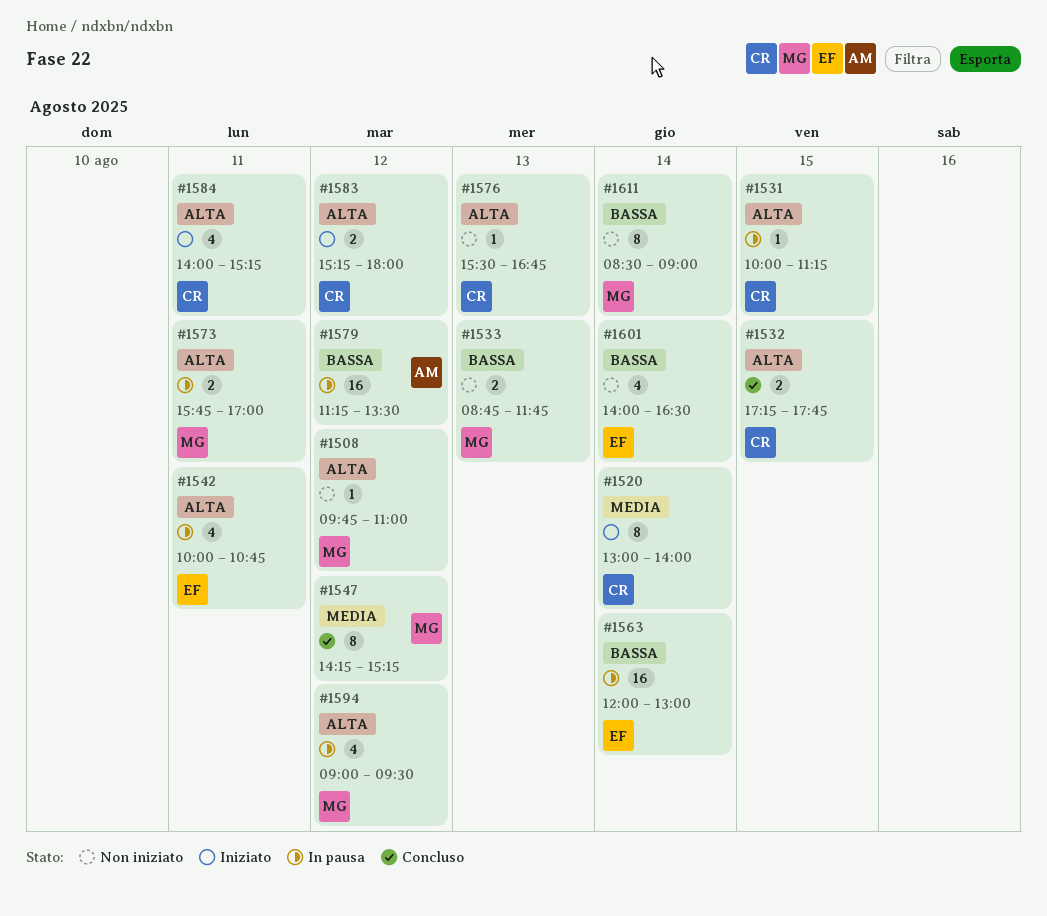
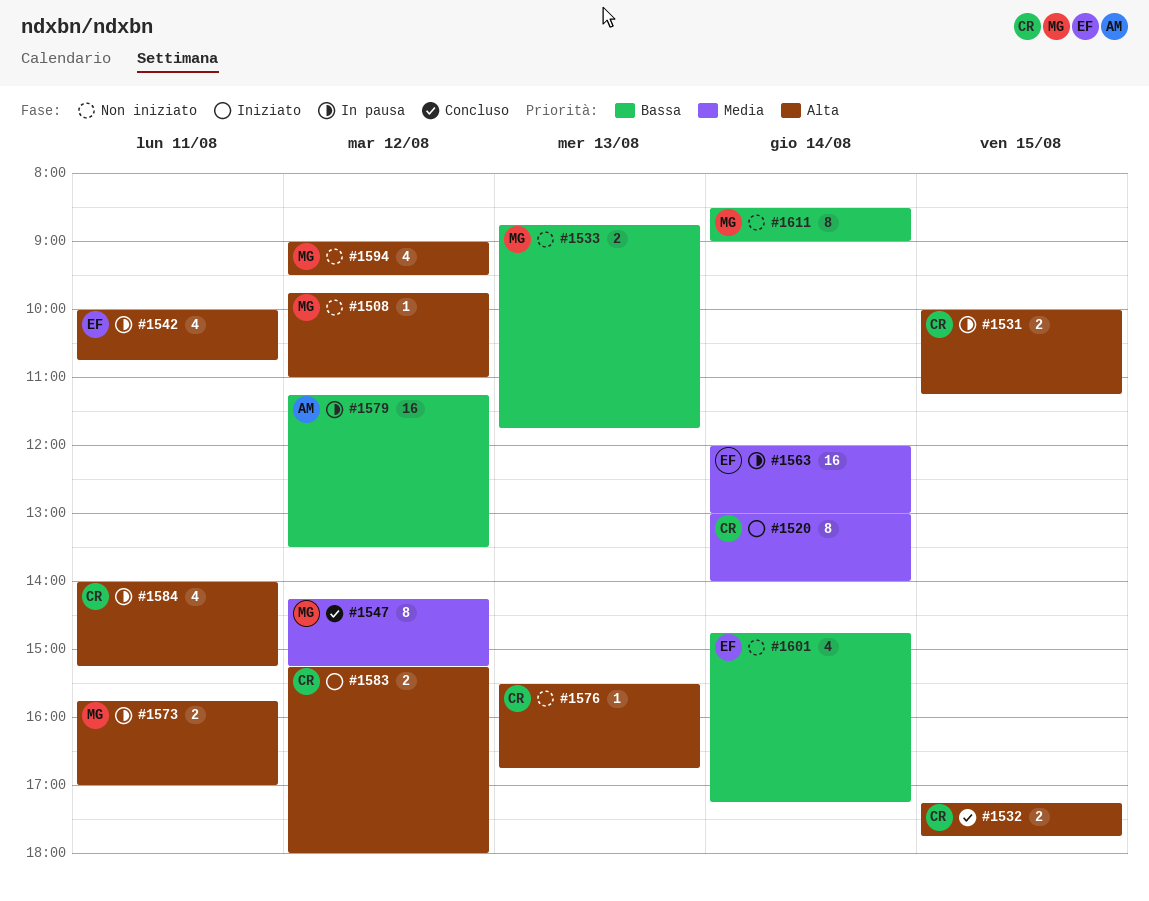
#1531, estimate: 1 -> 2
#1563, priority: Bassa -> Media
#1584, status: Iniziato -> In pausa
#1594, status: In pausa -> Non iniziato
#1601, begins: 14:00 -> 14:45
#1601, ends: 16:30 -> 17:15

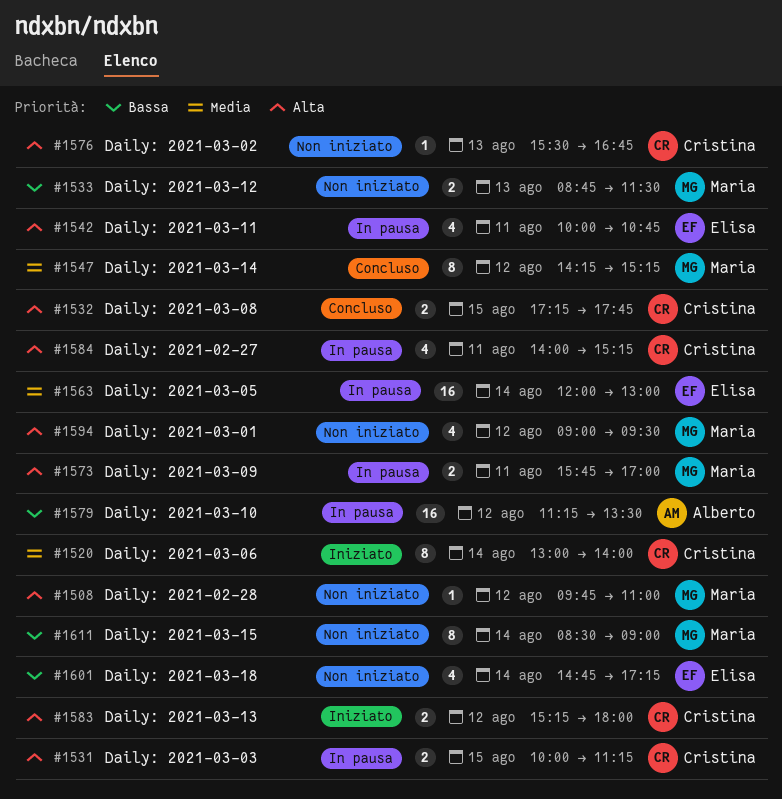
#1533, ends: 11:45 -> 11:30

